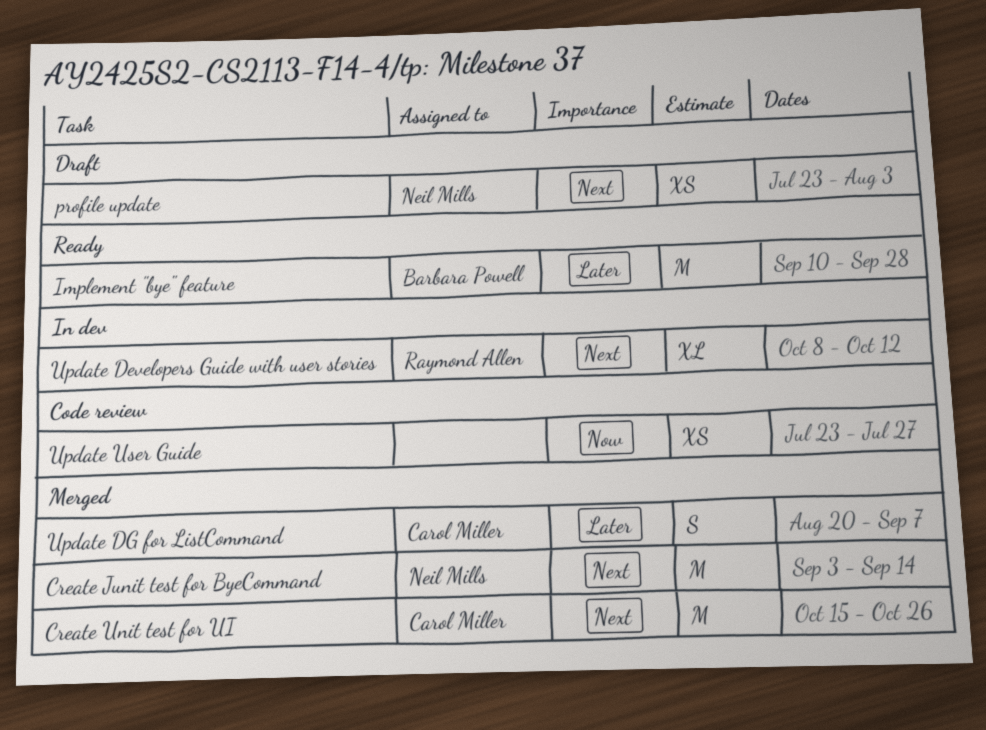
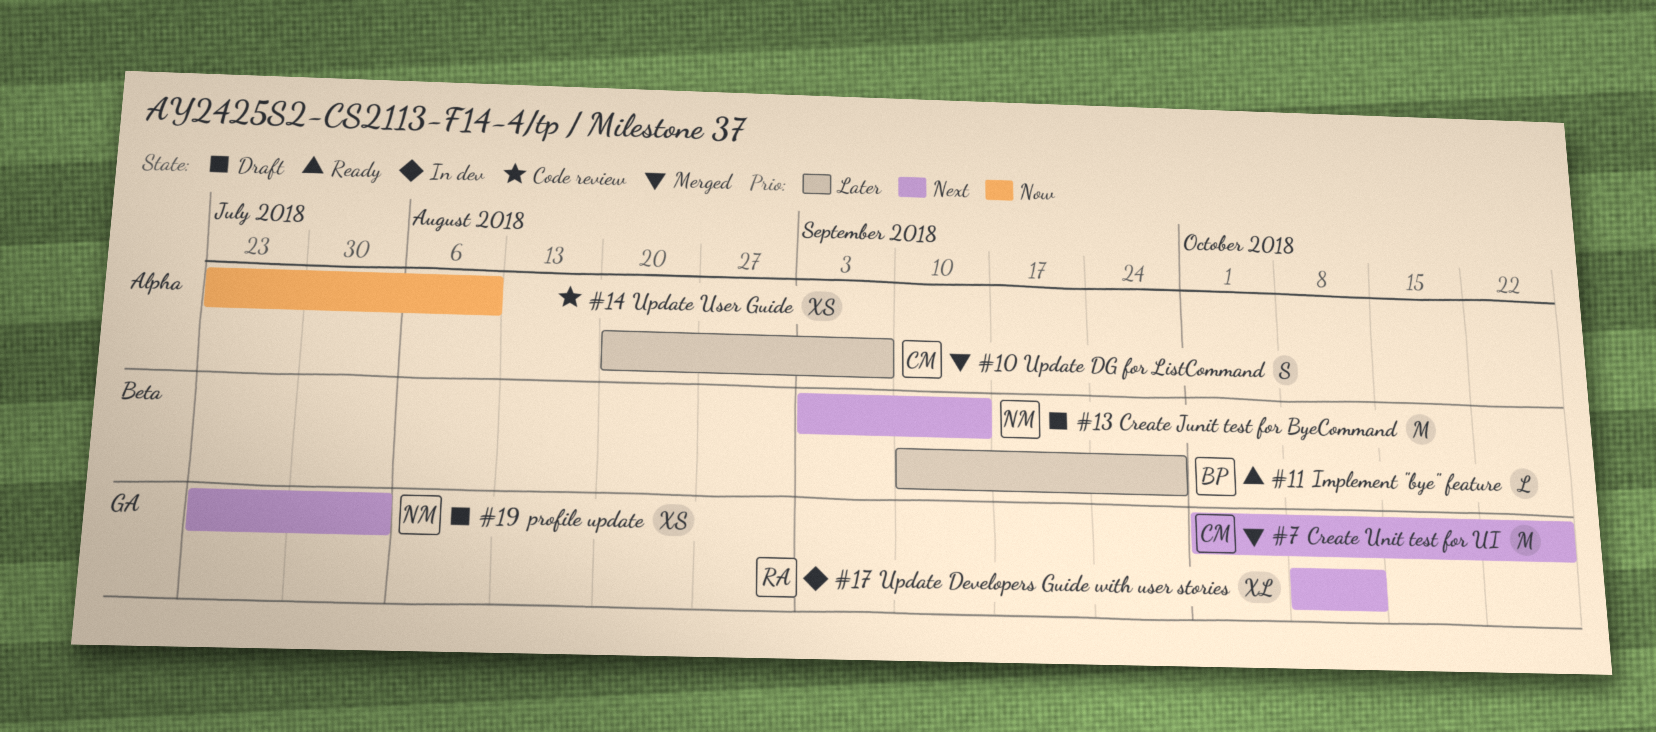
Create Junit test for ByeCommand, status: Merged -> Draft
Create Unit test for UI, start: Oct 15 -> Oct 1
Implement "bye" feature, estimate: M -> L
Update User Guide, due: Jul 27 -> Aug 10

